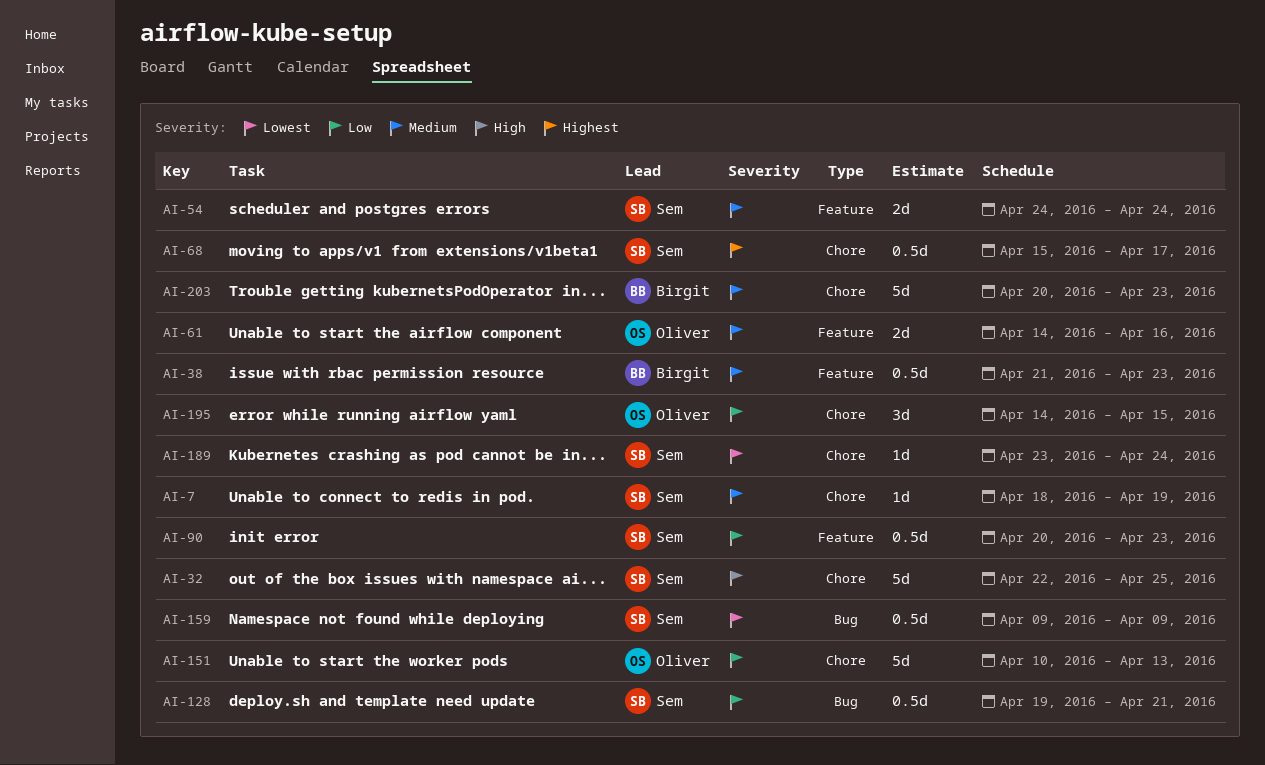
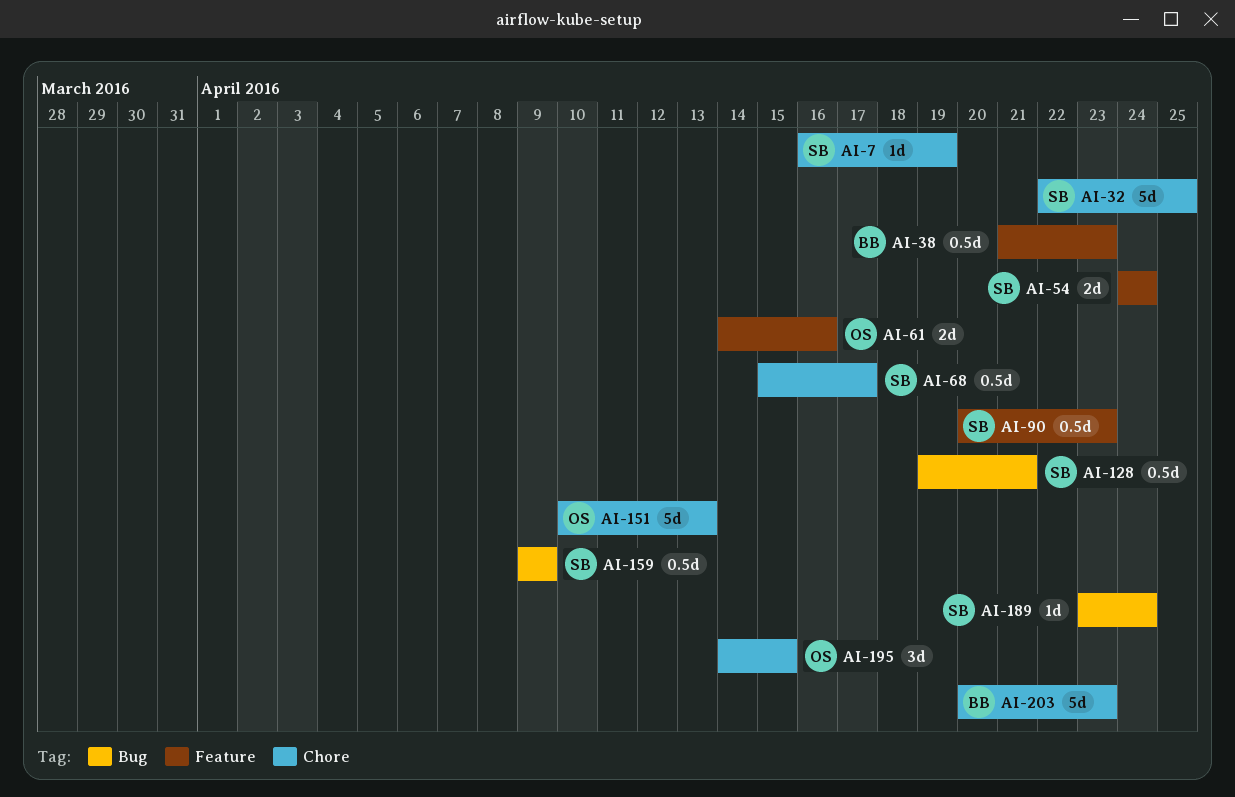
AI-7, start: Apr 18 -> Apr 16
AI-189, label: Chore -> Bug

